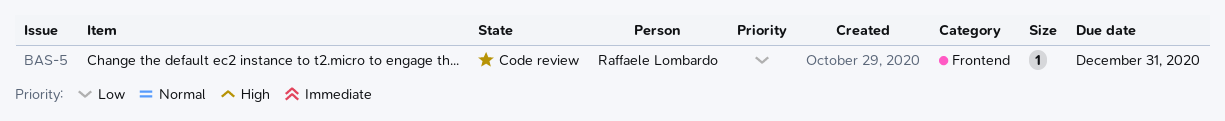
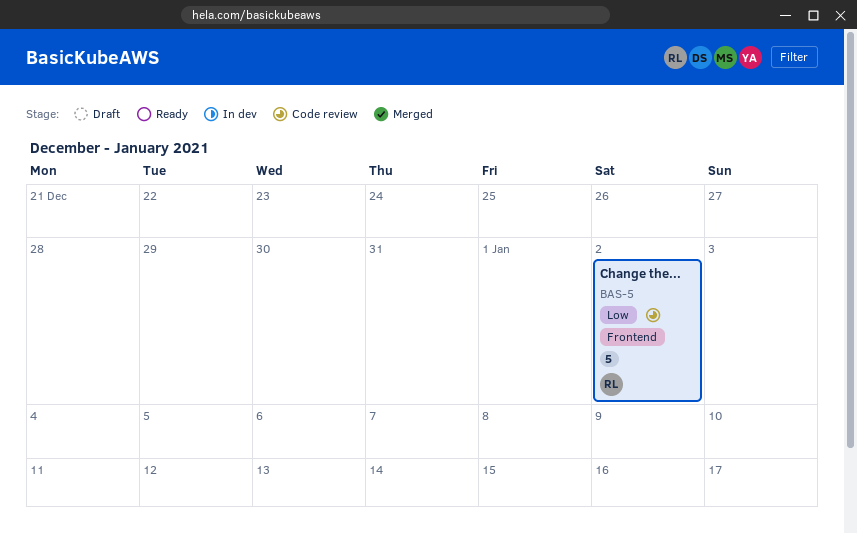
BAS-5, estimate: 1 -> 5
BAS-5, due: Dec 31 -> Jan 2

